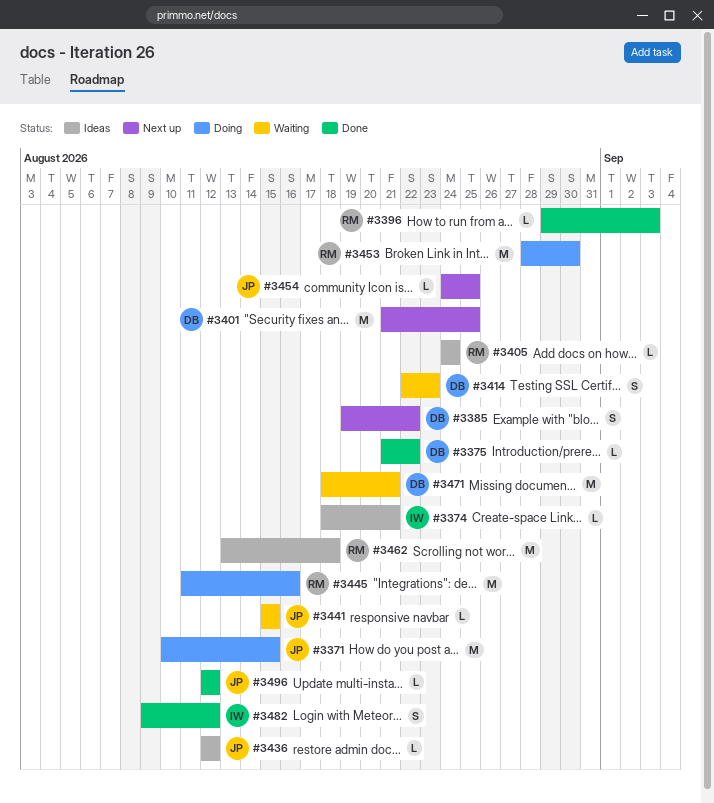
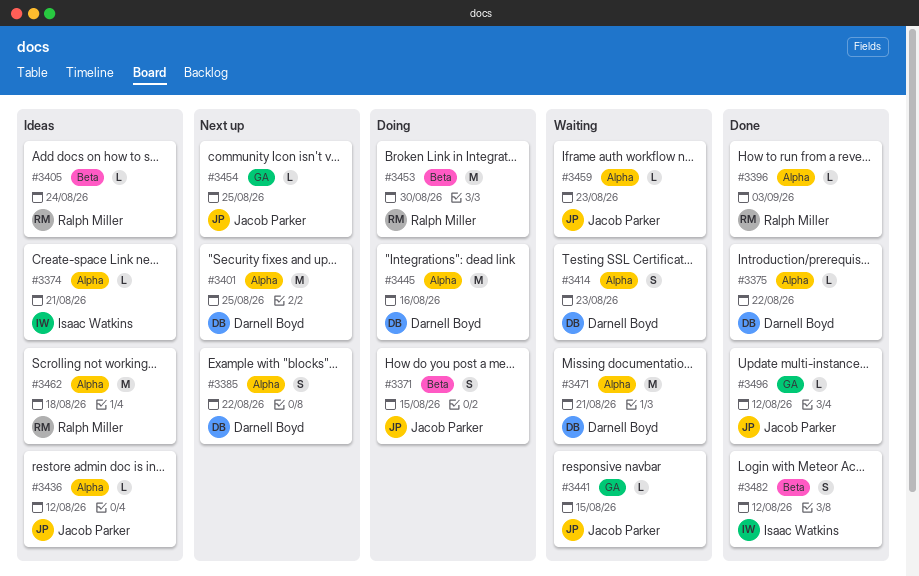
#3371, estimate: M -> S
#3445, owner: Ralph Miller -> Darnell Boyd
#3459: none -> present

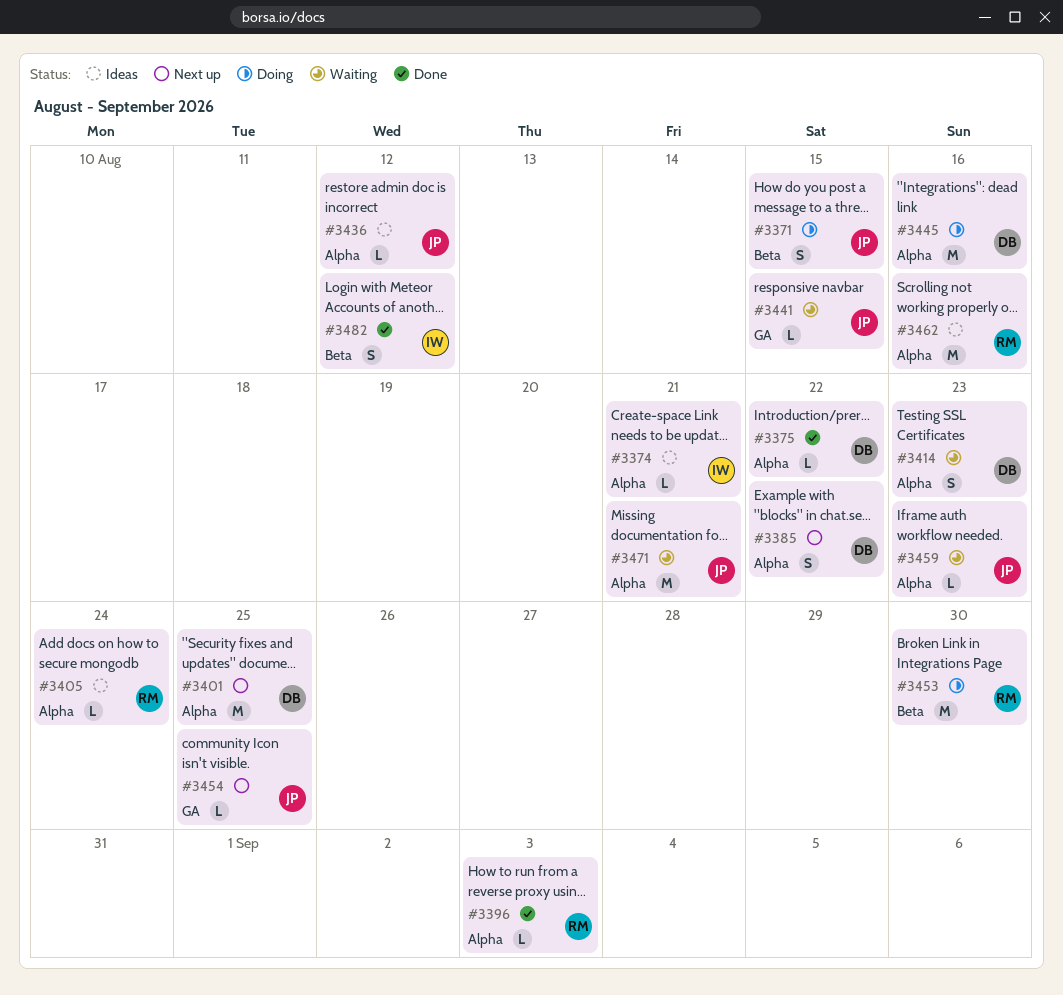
#3405, label: Beta -> Alpha
#3462, due: Aug 18 -> Aug 16
#3471, owner: Darnell Boyd -> Jacob Parker
#3496: present -> none

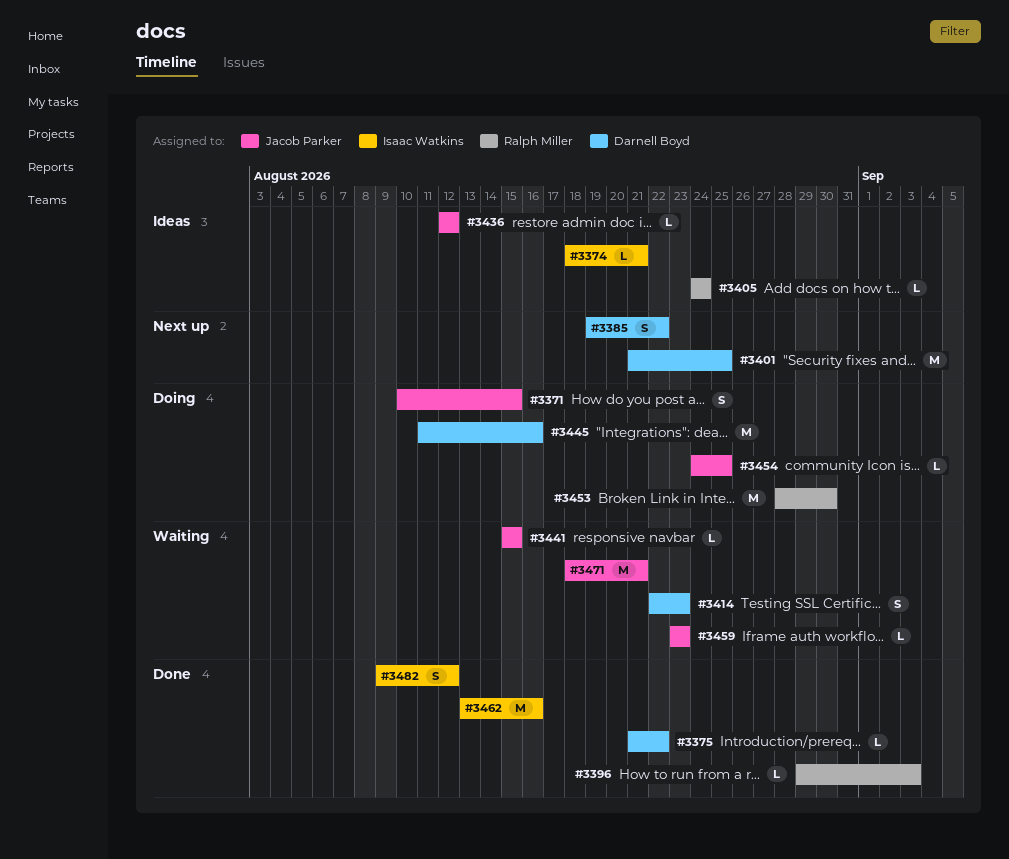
#3454, status: Next up -> Doing
#3462, status: Ideas -> Done
#3462, owner: Ralph Miller -> Isaac Watkins

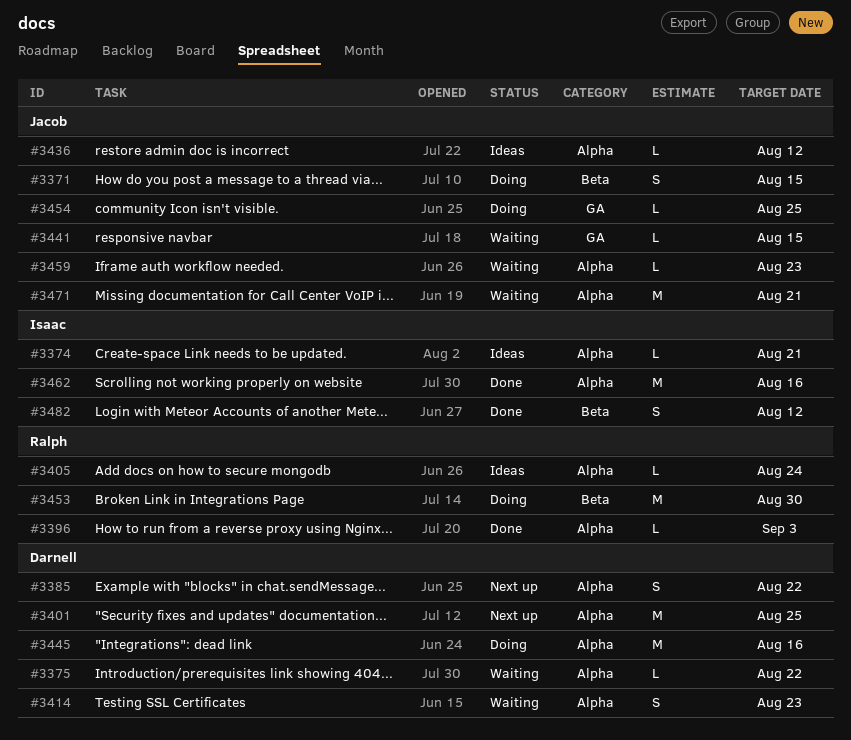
#3375, status: Done -> Waiting

